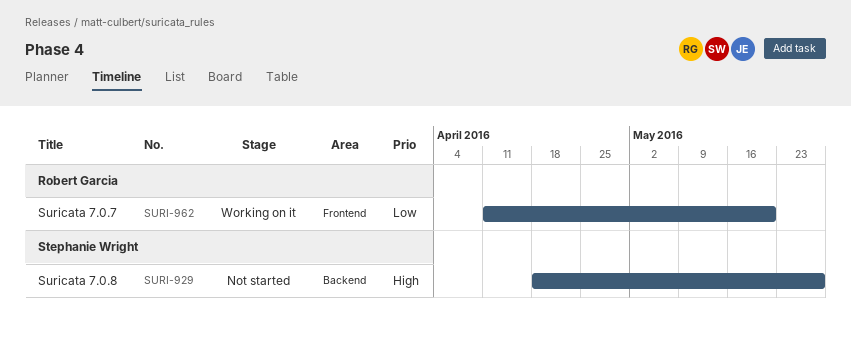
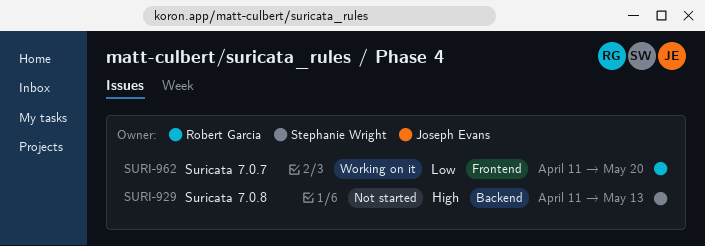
SURI-929, start: Apr 18 -> Apr 11
SURI-929, due: May 27 -> May 13

